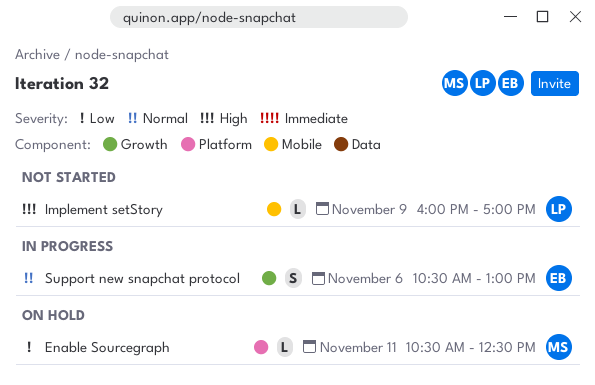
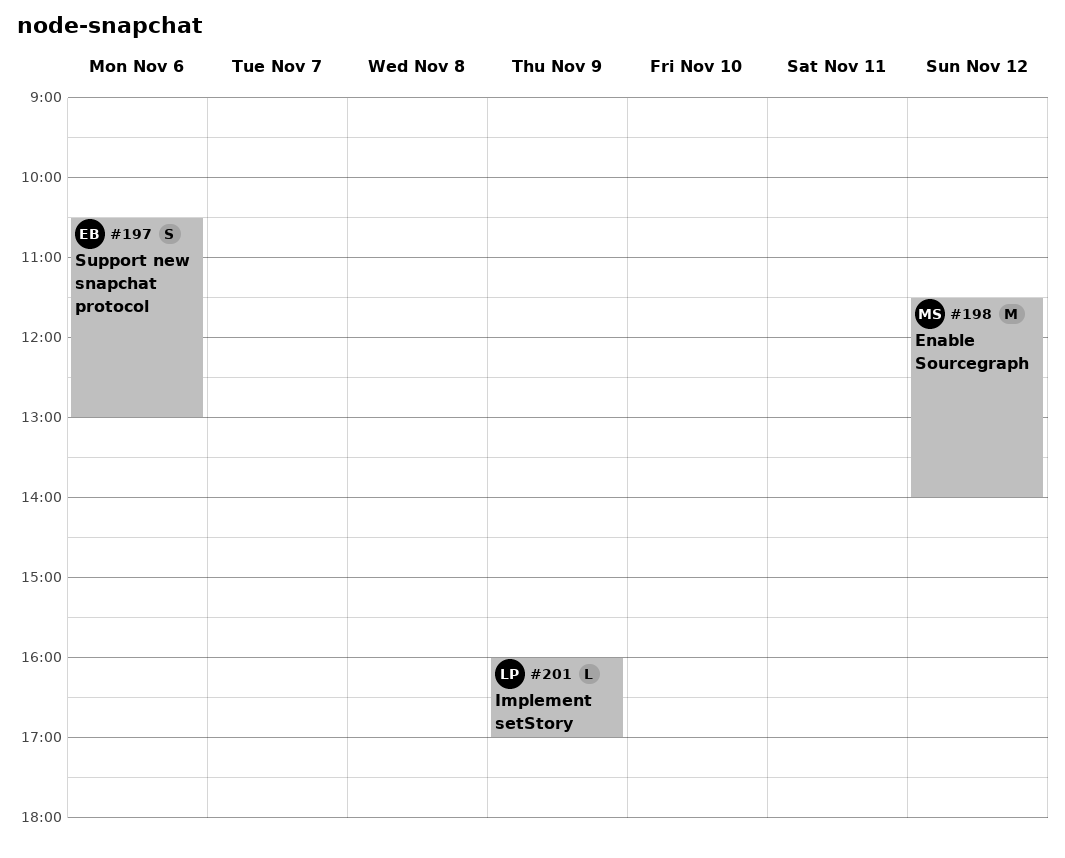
Enable Sourcegraph, estimate: L -> M
Enable Sourcegraph, day: Nov 11 -> Nov 12
Enable Sourcegraph, begins: 10:30 -> 11:30
Enable Sourcegraph, ends: 12:30 -> 14:00

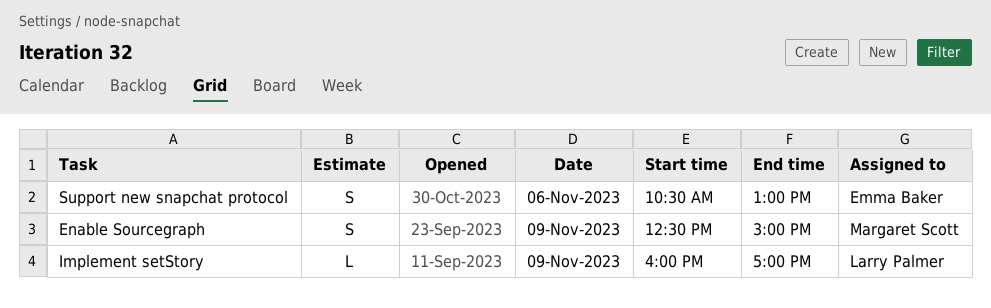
Enable Sourcegraph, estimate: M -> S
Enable Sourcegraph, day: Nov 12 -> Nov 9
Enable Sourcegraph, begins: 11:30 -> 12:30
Enable Sourcegraph, ends: 14:00 -> 15:00

